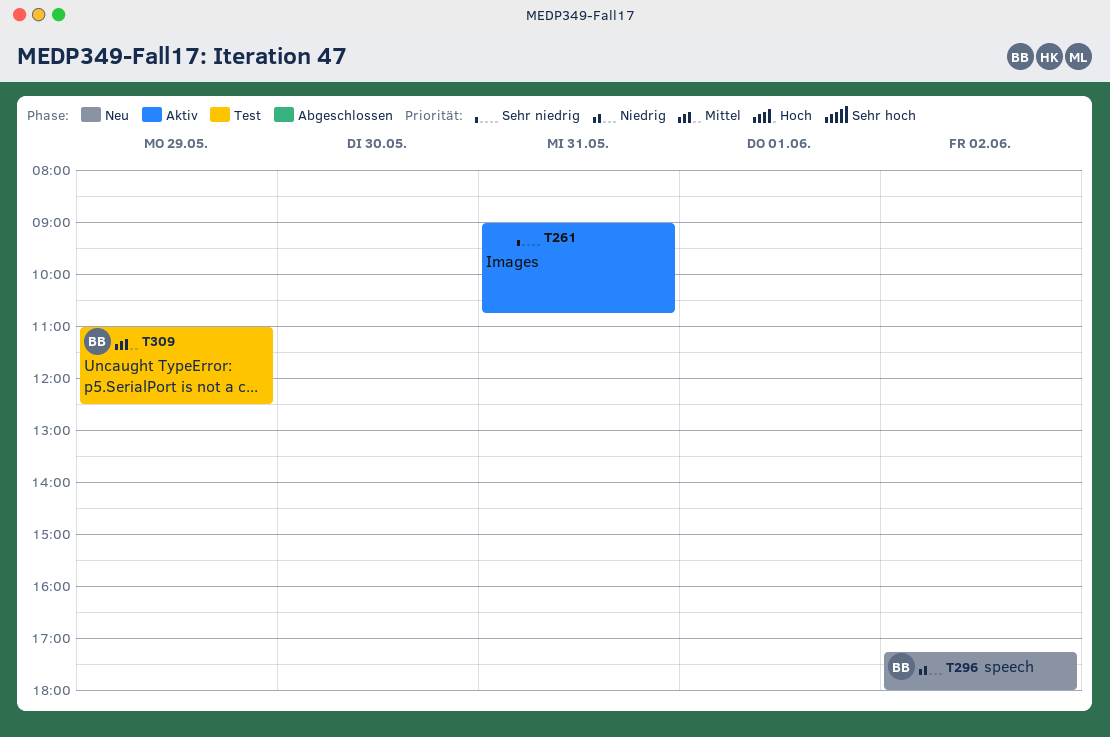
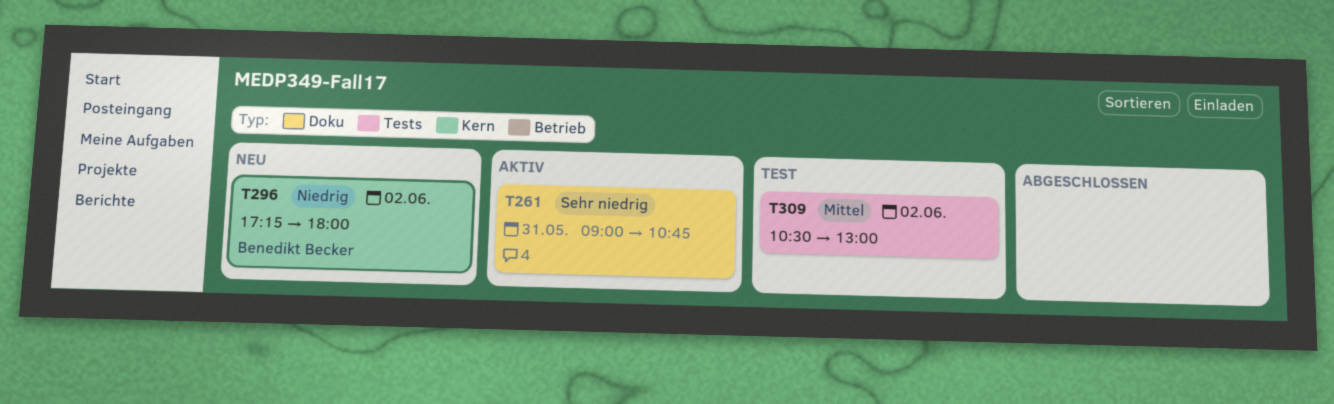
T309, owner: Benedikt Becker -> none
T309, day: May 29 -> Jun 2
T309, begins: 11:00 -> 10:30
T309, ends: 12:30 -> 13:00

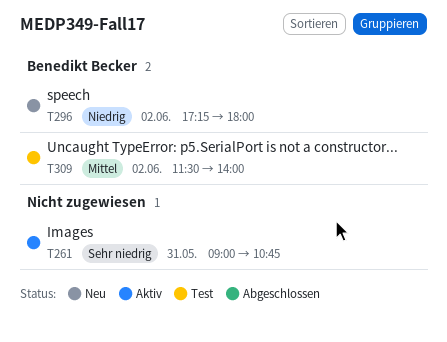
T309, owner: none -> Benedikt Becker
T309, begins: 10:30 -> 11:30
T309, ends: 13:00 -> 14:00

